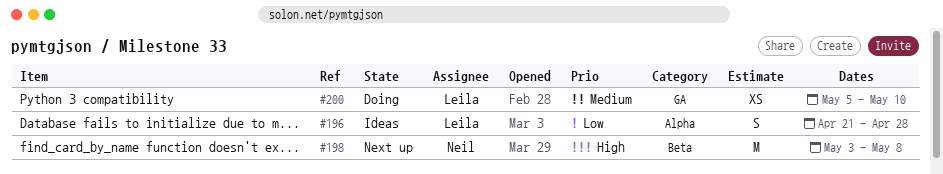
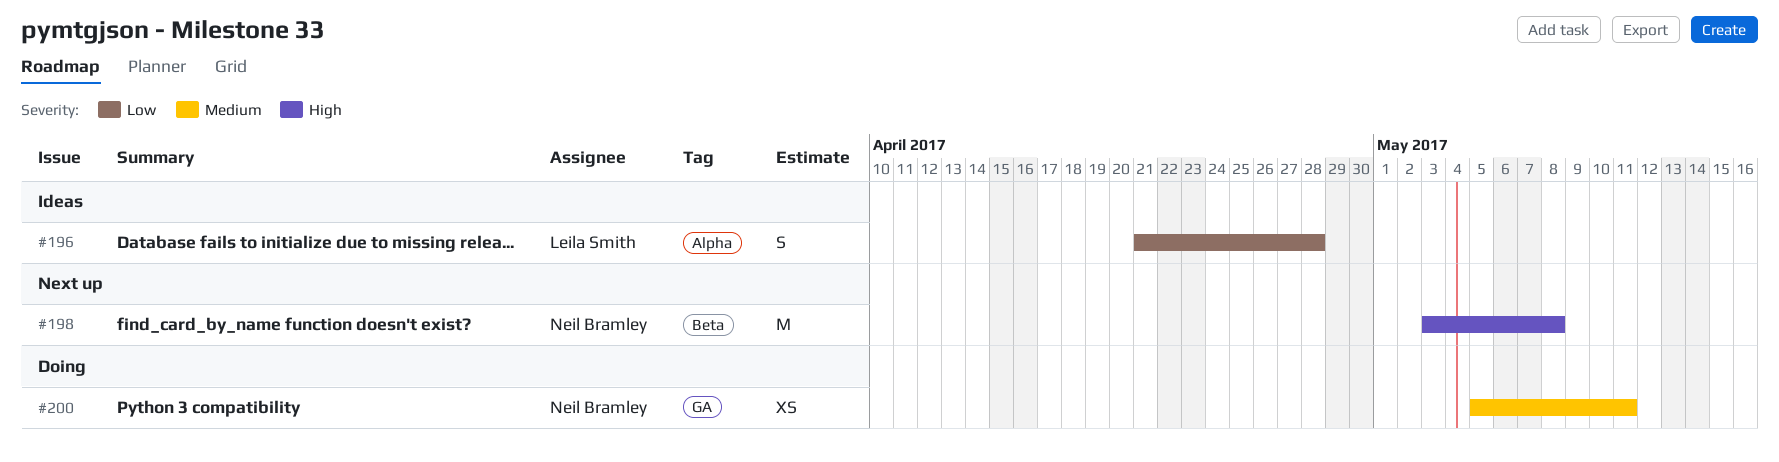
#200, owner: Leila Smith -> Neil Bramley
#200, due: May 10 -> May 11

